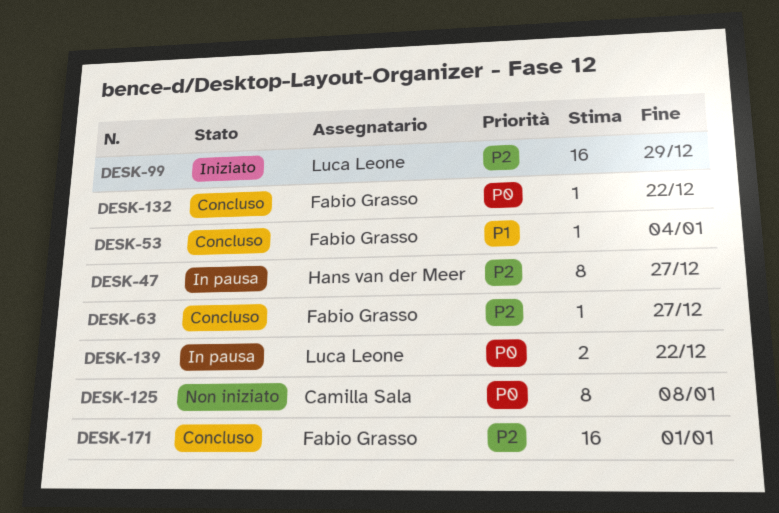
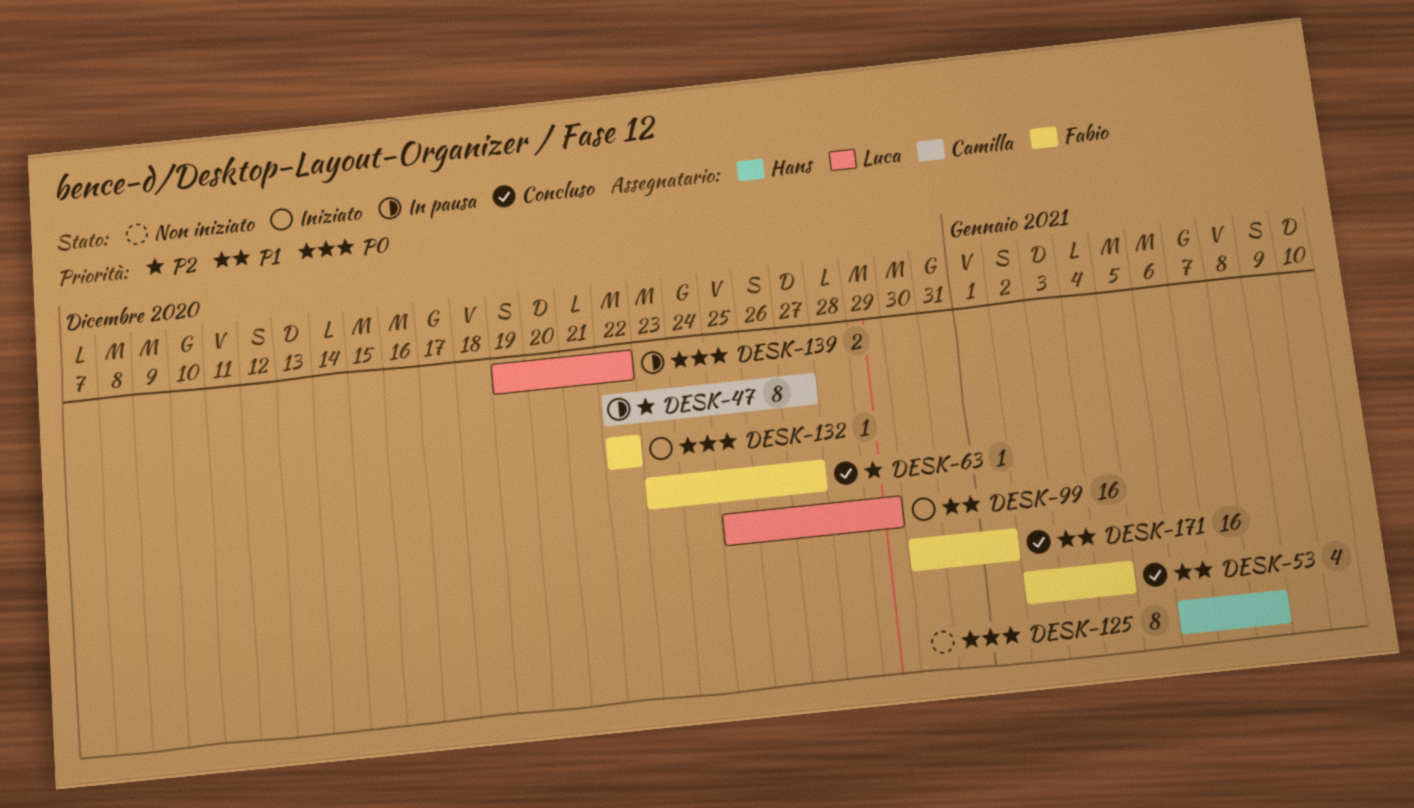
DESK-47, owner: Hans van der Meer -> Camilla Sala
DESK-53, estimate: 1 -> 4
DESK-99, priority: P2 -> P1
DESK-125, owner: Camilla Sala -> Hans van der Meer
DESK-132, status: Concluso -> Iniziato
DESK-171, priority: P2 -> P1

